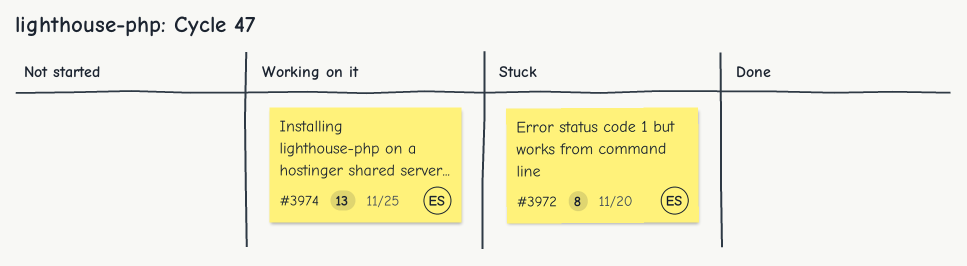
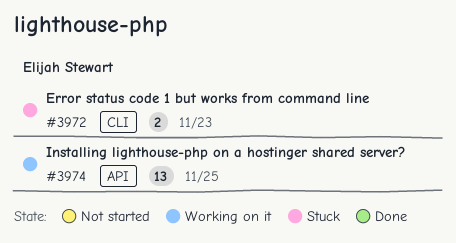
#3972, estimate: 8 -> 2
#3972, due: Nov 20 -> Nov 23

